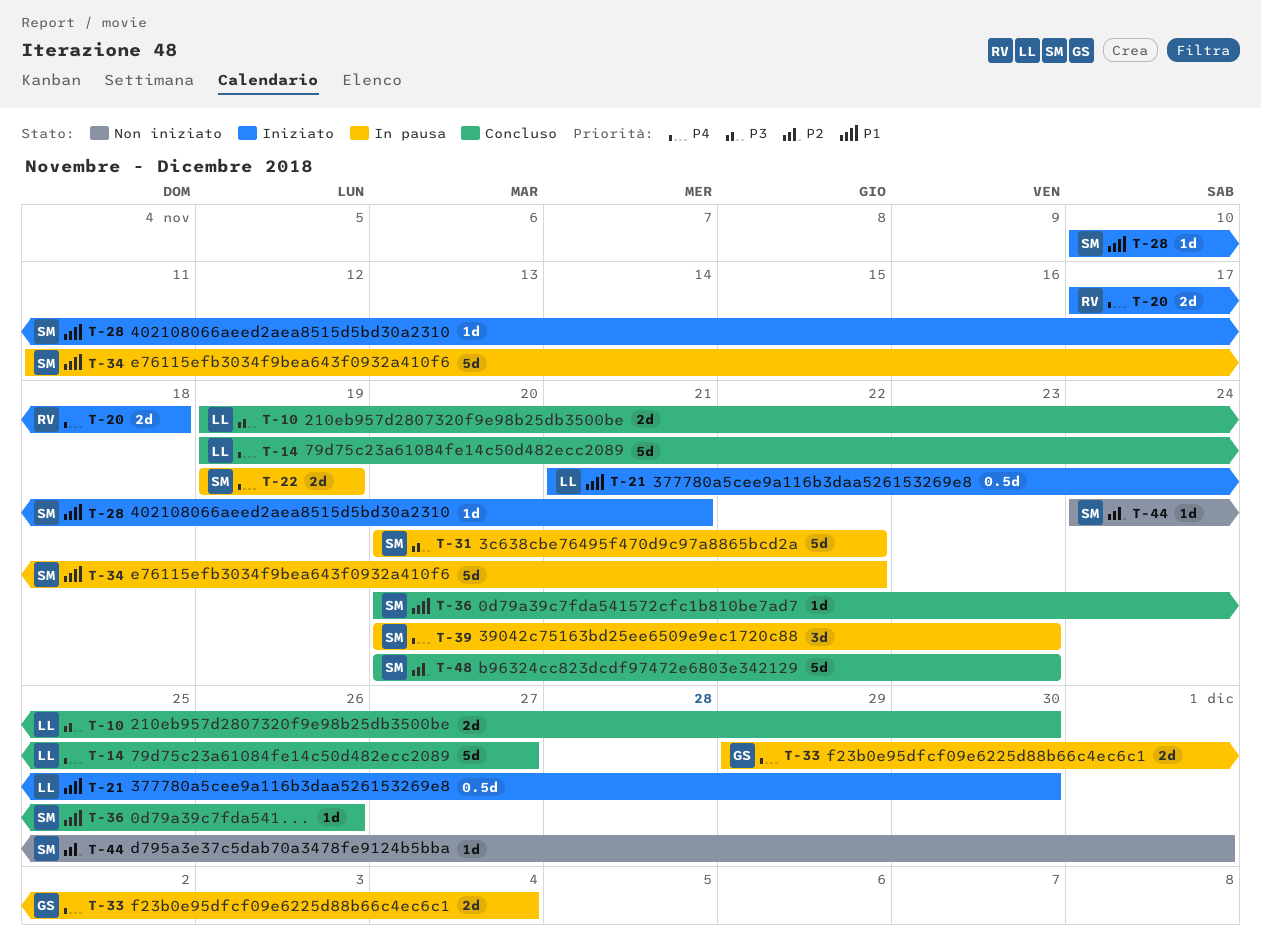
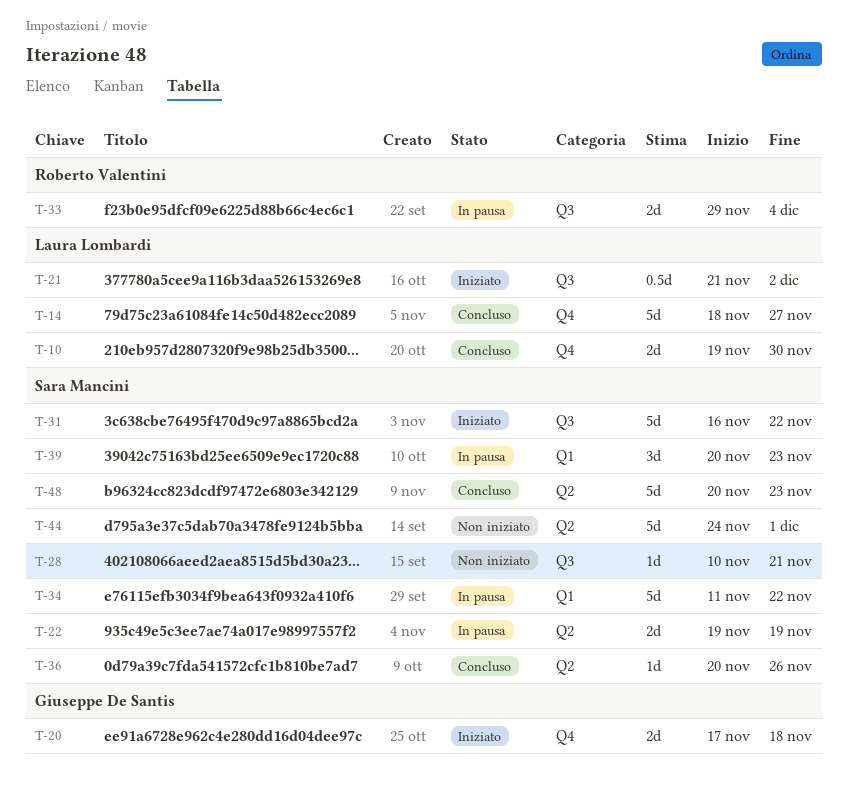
T-14, start: Nov 19 -> Nov 18
T-20, owner: Roberto Valentini -> Giuseppe De Santis
T-21, due: Nov 30 -> Dec 2
T-28, status: Iniziato -> Non iniziato
T-31, status: In pausa -> Iniziato
T-31, start: Nov 20 -> Nov 16
T-33, owner: Giuseppe De Santis -> Roberto Valentini
T-44, estimate: 1d -> 5d

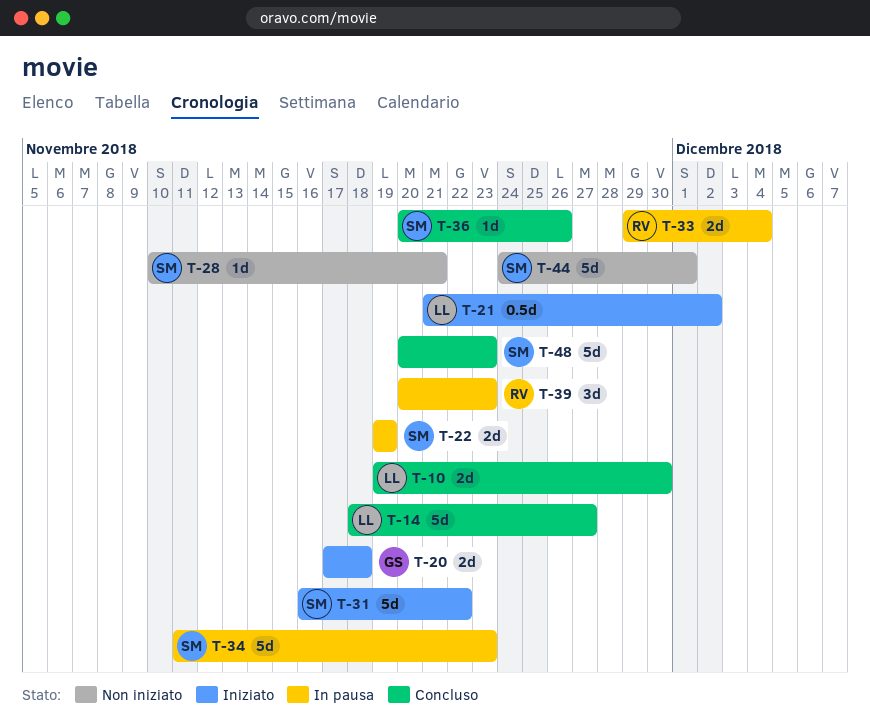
T-34, due: Nov 22 -> Nov 23
T-39, owner: Sara Mancini -> Roberto Valentini

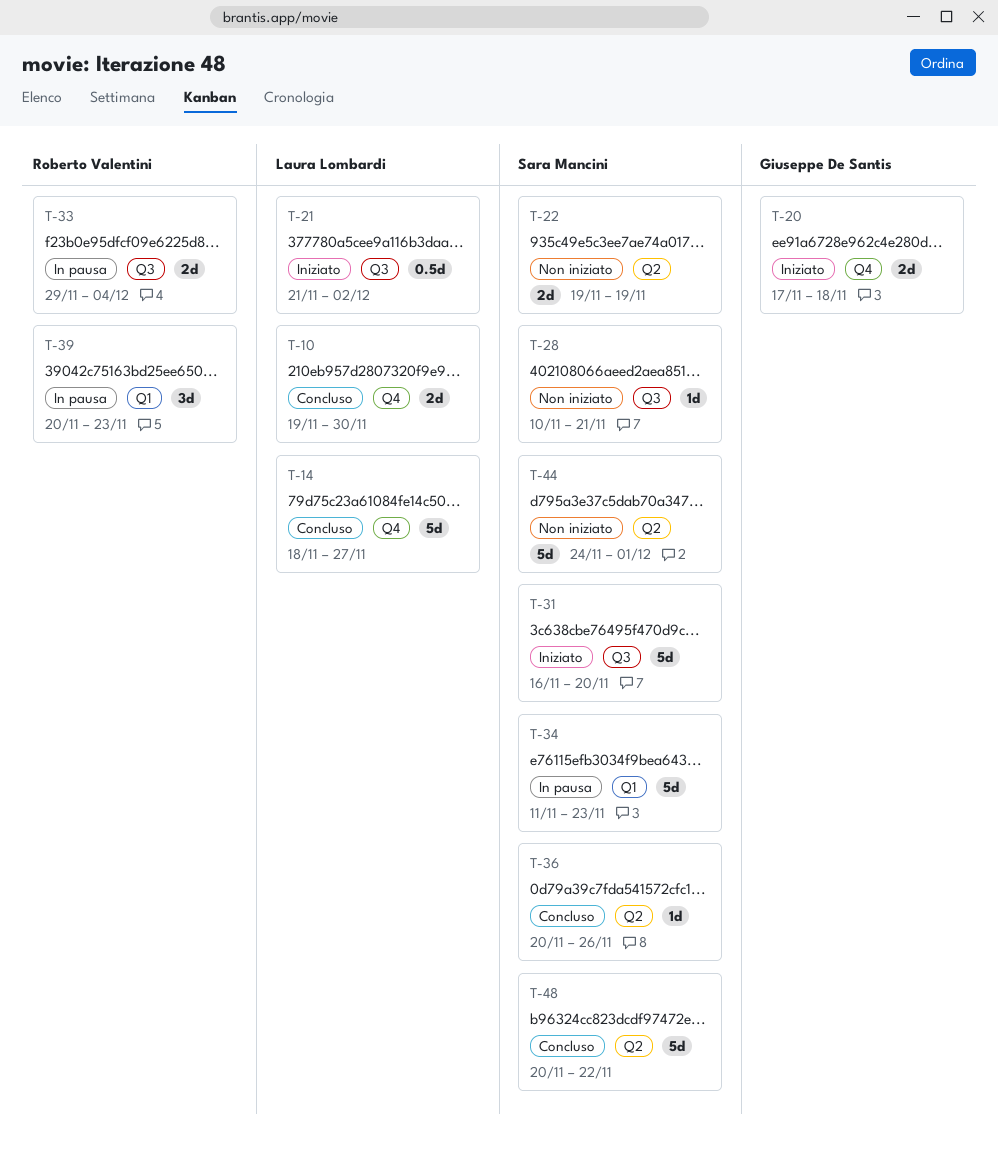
T-22, status: In pausa -> Non iniziato
T-31, due: Nov 22 -> Nov 20
T-48, due: Nov 23 -> Nov 22

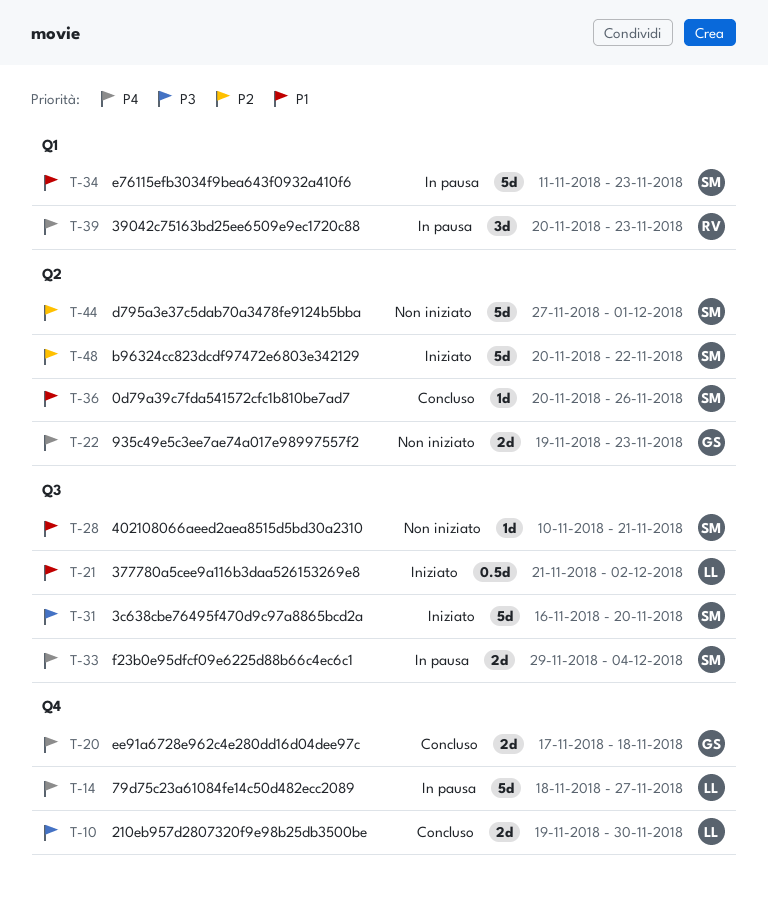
T-14, status: Concluso -> In pausa
T-20, status: Iniziato -> Concluso
T-22, owner: Sara Mancini -> Giuseppe De Santis
T-22, due: Nov 19 -> Nov 23
T-33, owner: Roberto Valentini -> Sara Mancini
T-44, start: Nov 24 -> Nov 27
T-48, status: Concluso -> Iniziato

